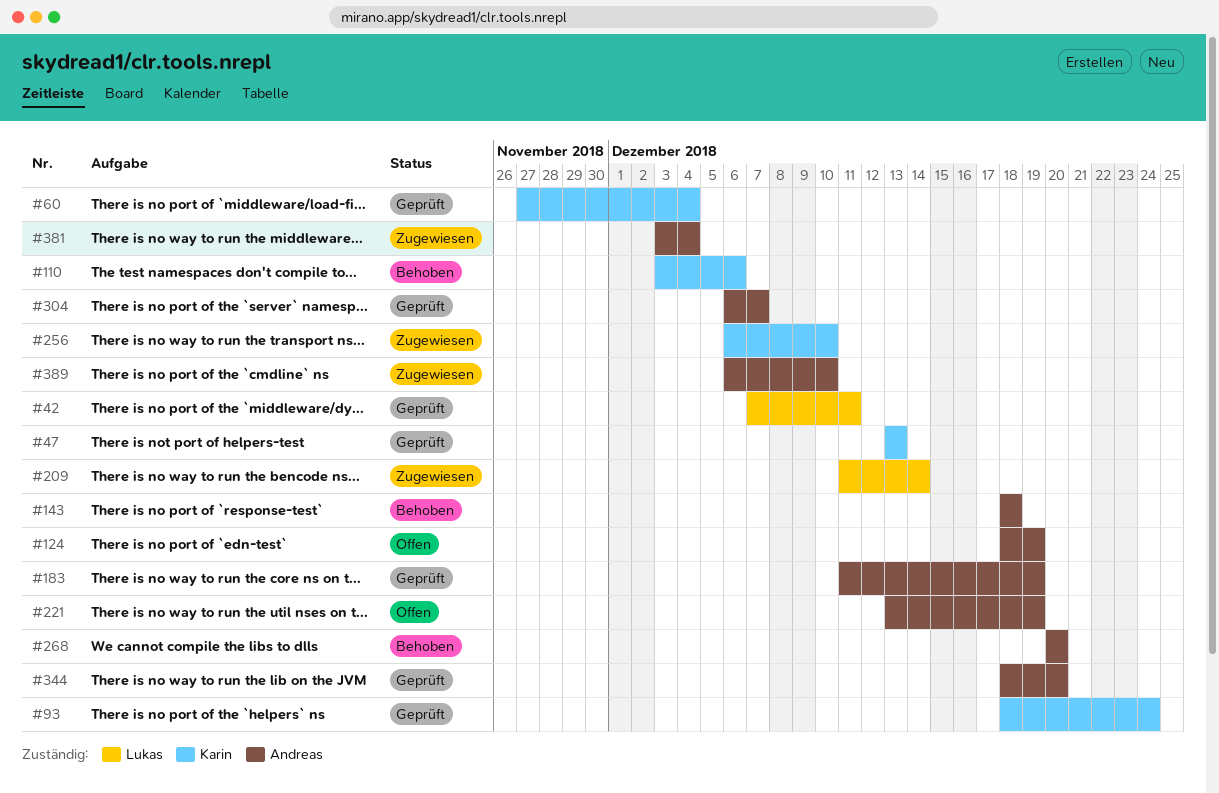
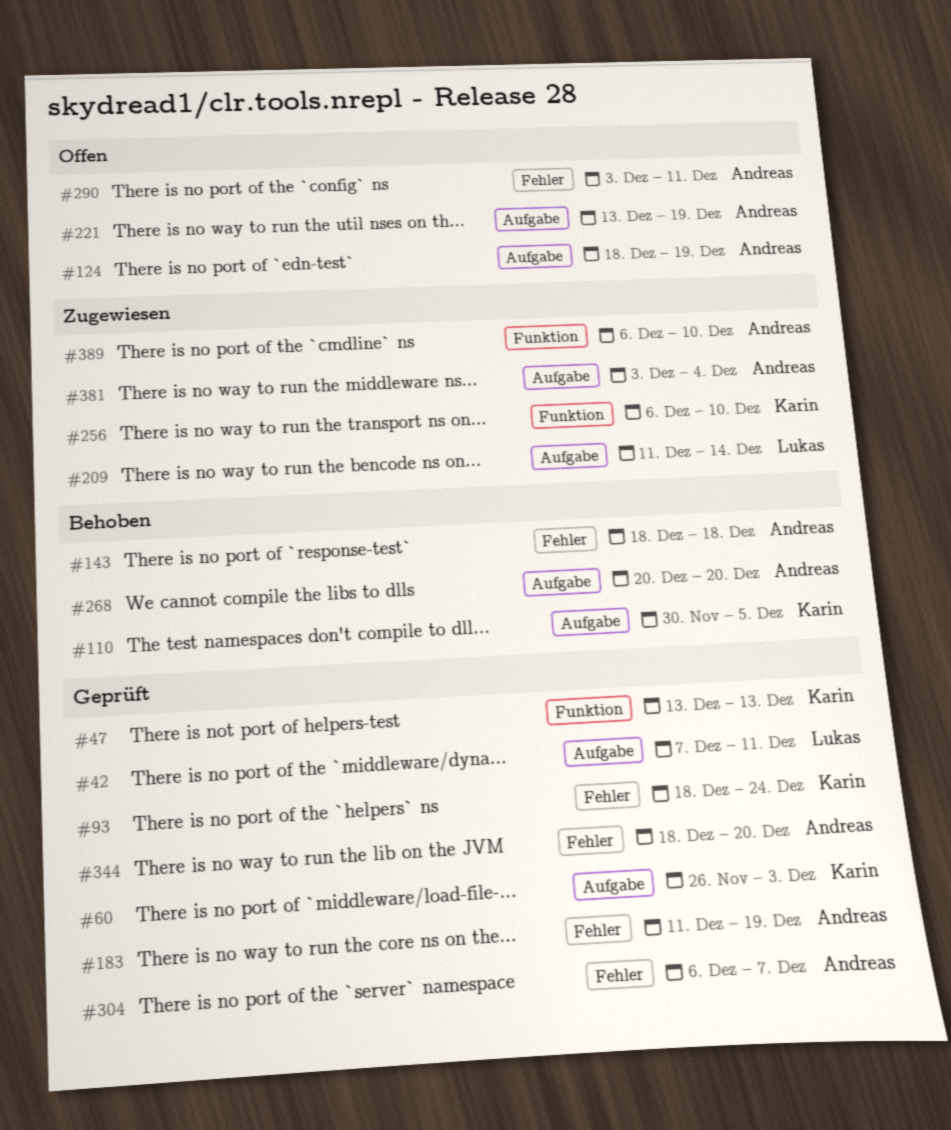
#60, start: Nov 27 -> Nov 26
#60, due: Dec 4 -> Dec 3
#110, start: Dec 3 -> Nov 30
#110, due: Dec 6 -> Dec 5
#290: none -> present

